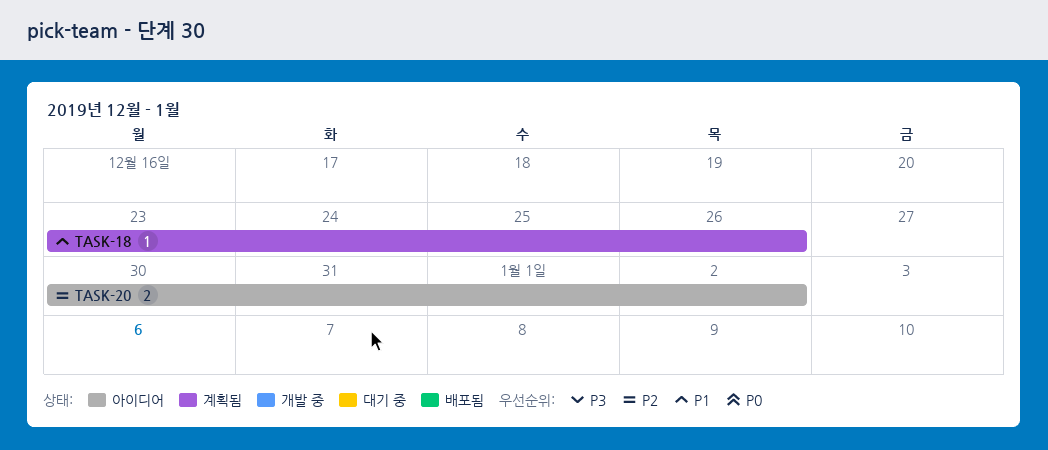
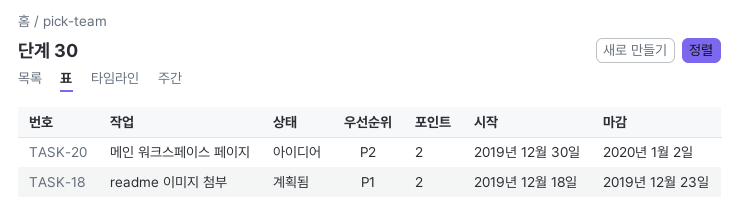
TASK-18, estimate: 1 -> 2
TASK-18, start: Dec 23 -> Dec 18
TASK-18, due: Dec 26 -> Dec 23

